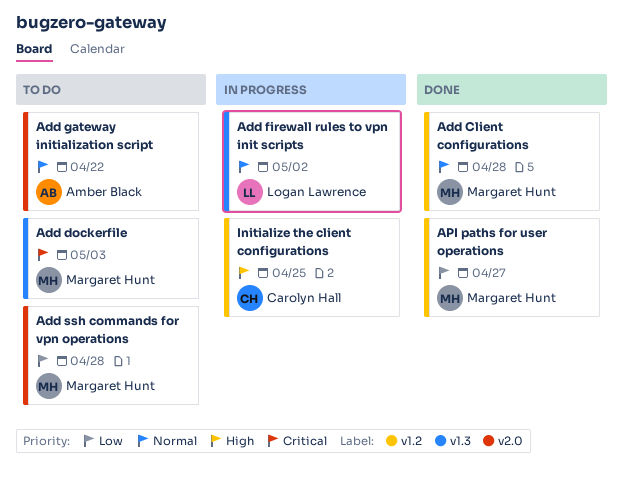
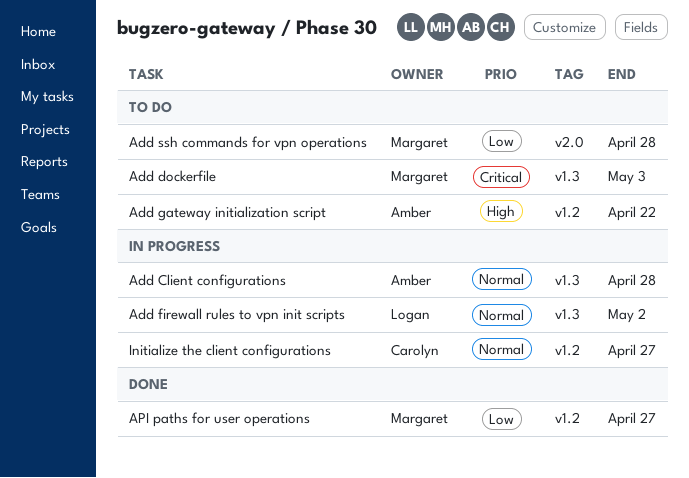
Add Client configurations, status: Done -> In progress
Add Client configurations, owner: Margaret Hunt -> Amber Black
Add Client configurations, label: v1.2 -> v1.3
Add gateway initialization script, priority: Normal -> High
Add gateway initialization script, label: v2.0 -> v1.2
Initialize the client configurations, priority: High -> Normal
Initialize the client configurations, due: Apr 25 -> Apr 27

